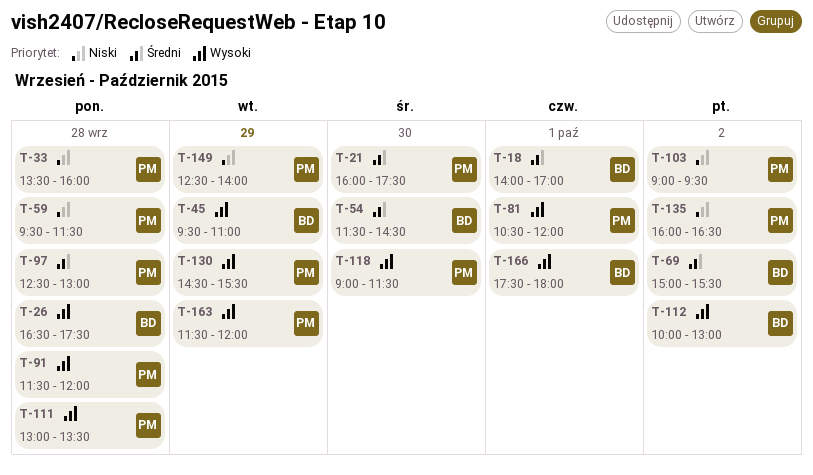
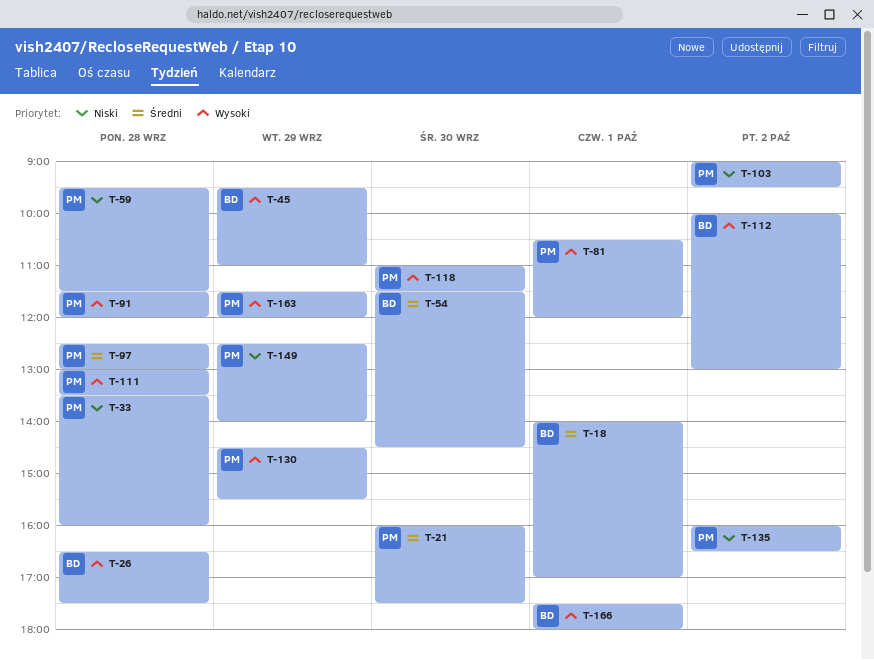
T-69: present -> none
T-118, begins: 09:00 -> 11:00

